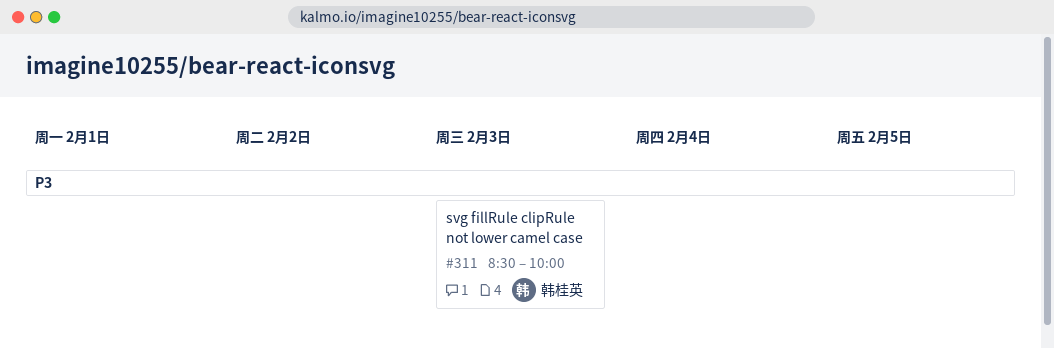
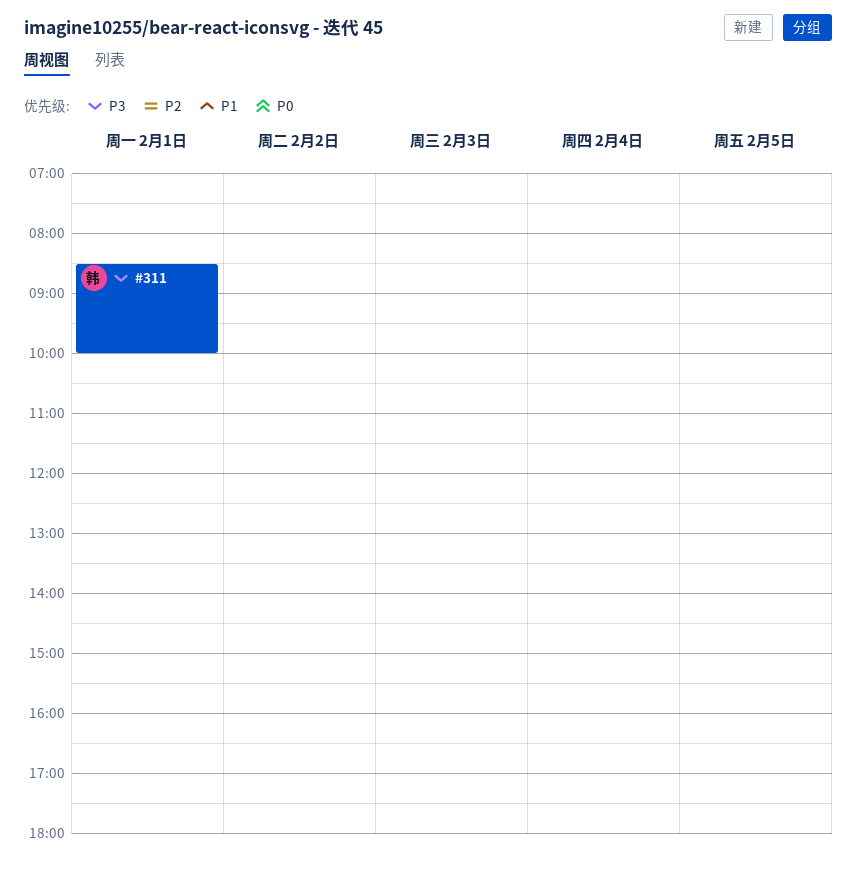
#311, day: Feb 3 -> Feb 1

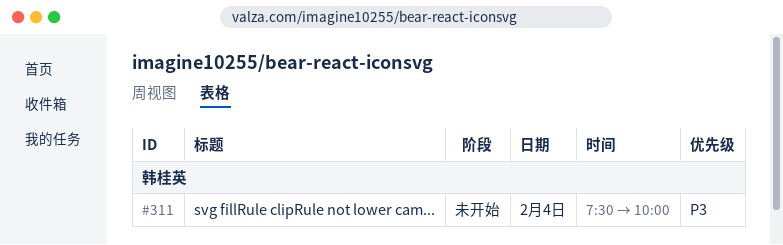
#311, day: Feb 1 -> Feb 4
#311, begins: 08:30 -> 07:30

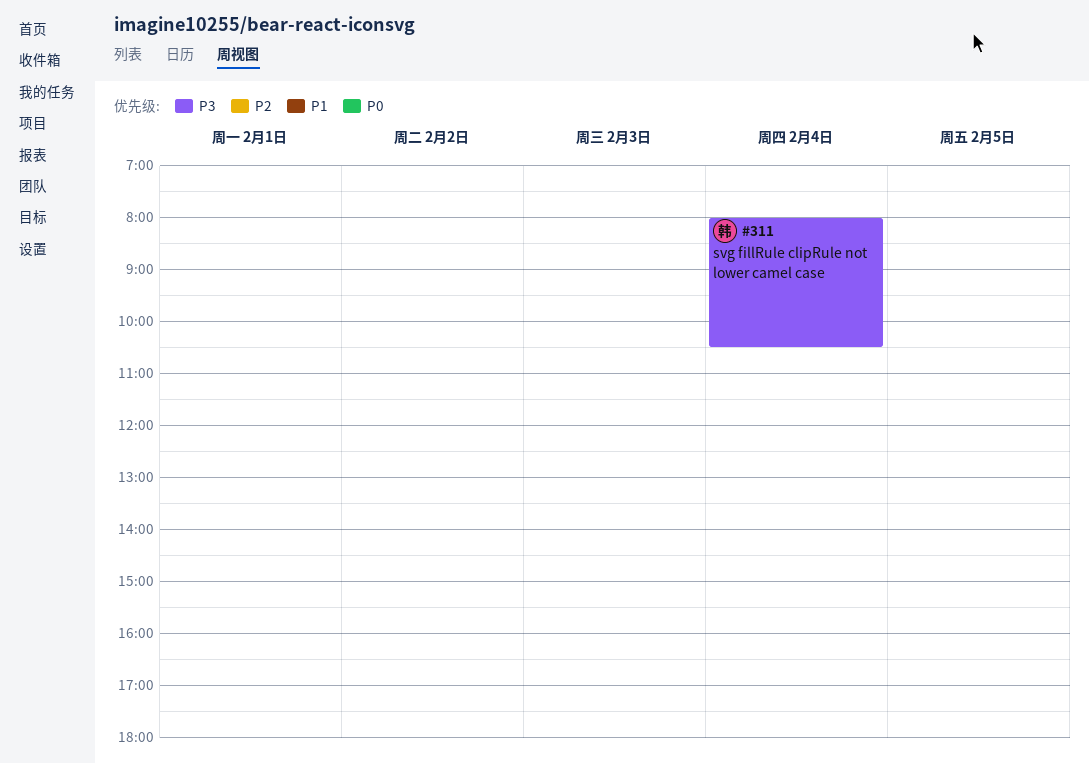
#311, begins: 07:30 -> 08:00
#311, ends: 10:00 -> 10:30

